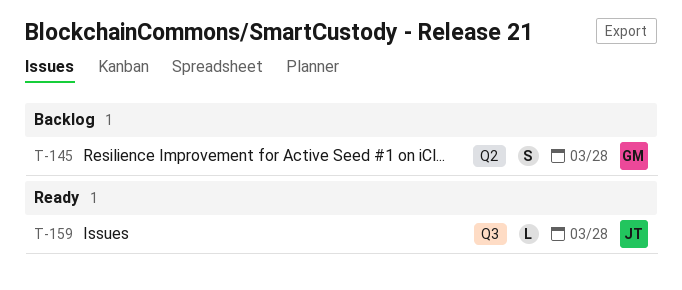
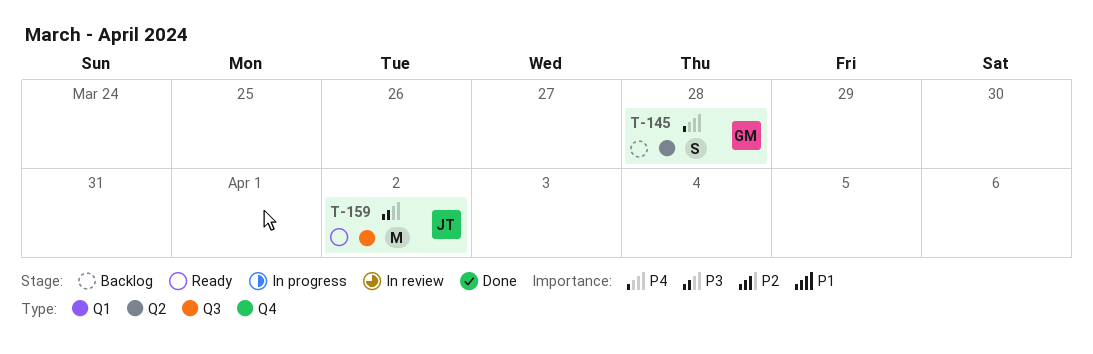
T-159, estimate: L -> M
T-159, due: Mar 28 -> Apr 2

